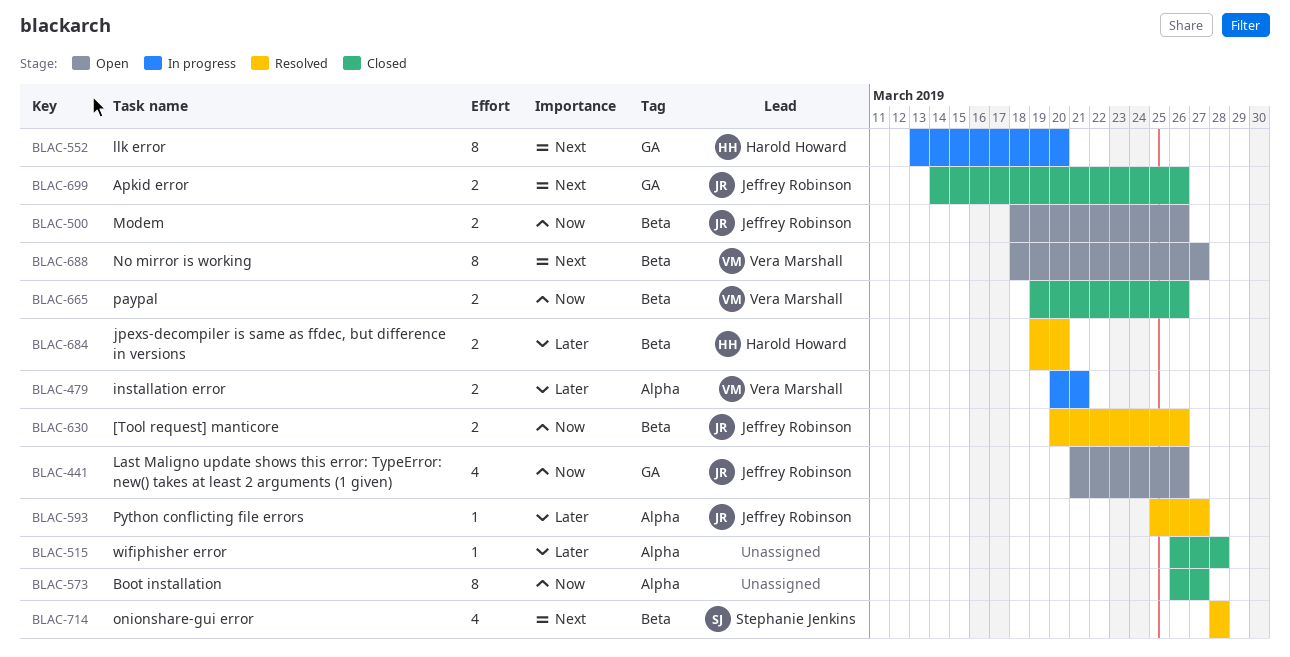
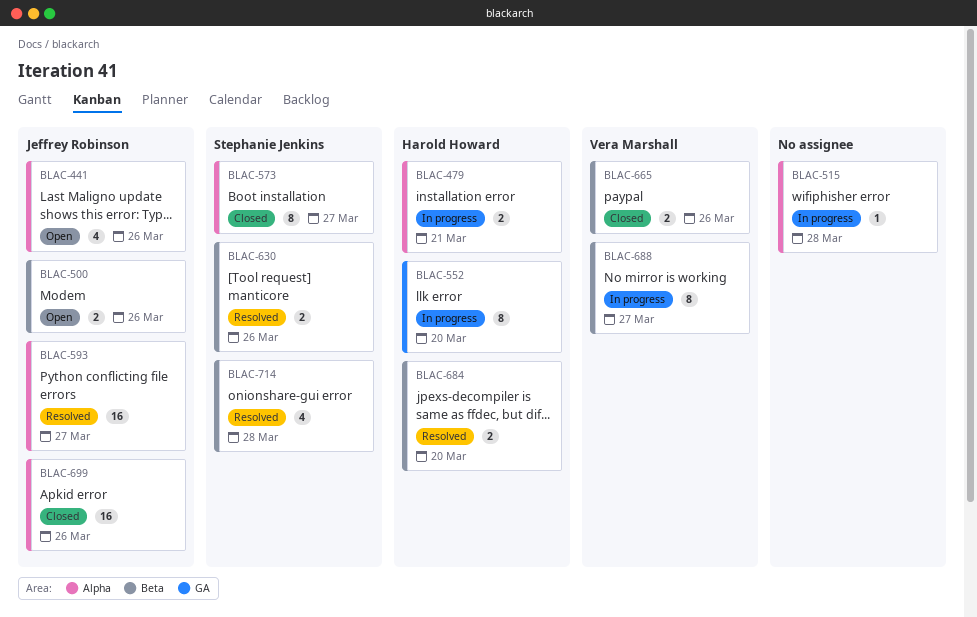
BLAC-441, label: GA -> Alpha
BLAC-479, owner: Vera Marshall -> Harold Howard
BLAC-515, status: Closed -> In progress
BLAC-573, owner: none -> Stephanie Jenkins
BLAC-593, estimate: 1 -> 16
BLAC-630, owner: Jeffrey Robinson -> Stephanie Jenkins
BLAC-688, status: Open -> In progress
BLAC-699, label: GA -> Alpha
BLAC-699, estimate: 2 -> 16

